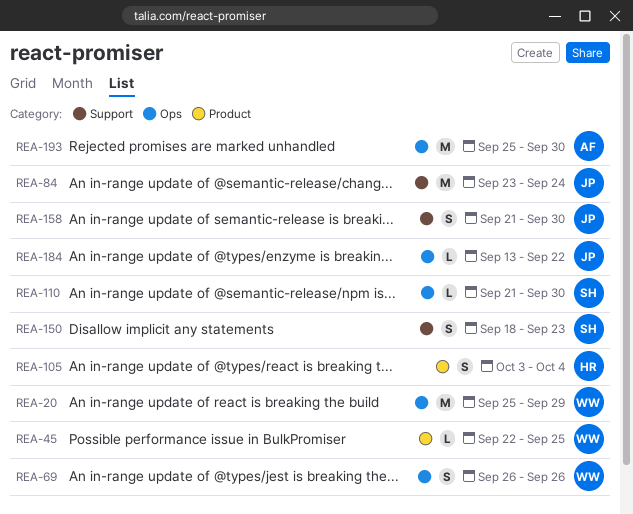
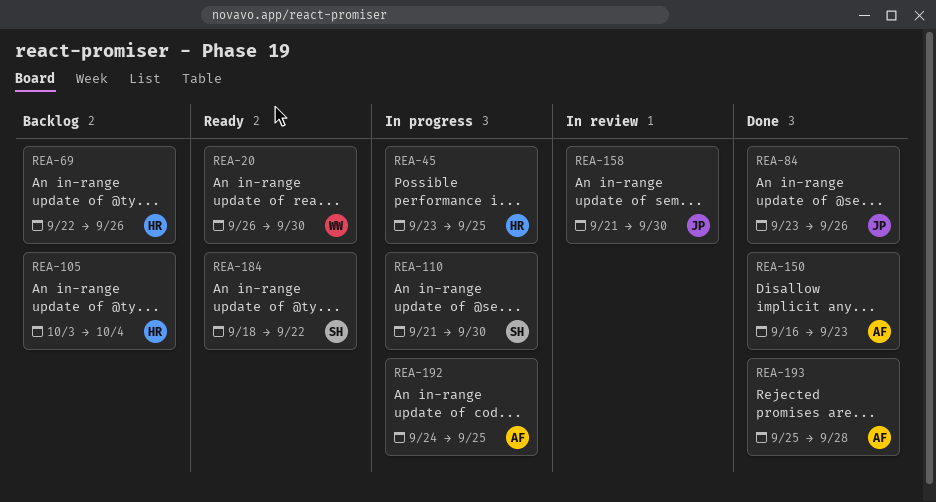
REA-20, start: Sep 25 -> Sep 26
REA-20, due: Sep 29 -> Sep 30
REA-45, owner: WW -> HR
REA-45, start: Sep 22 -> Sep 23
REA-69, owner: WW -> HR
REA-69, start: Sep 26 -> Sep 22
REA-84, due: Sep 24 -> Sep 26
REA-150, owner: SH -> AF
REA-150, start: Sep 18 -> Sep 16
REA-184, owner: JP -> SH
REA-184, start: Sep 13 -> Sep 18
REA-192: none -> present
REA-193, due: Sep 30 -> Sep 28

